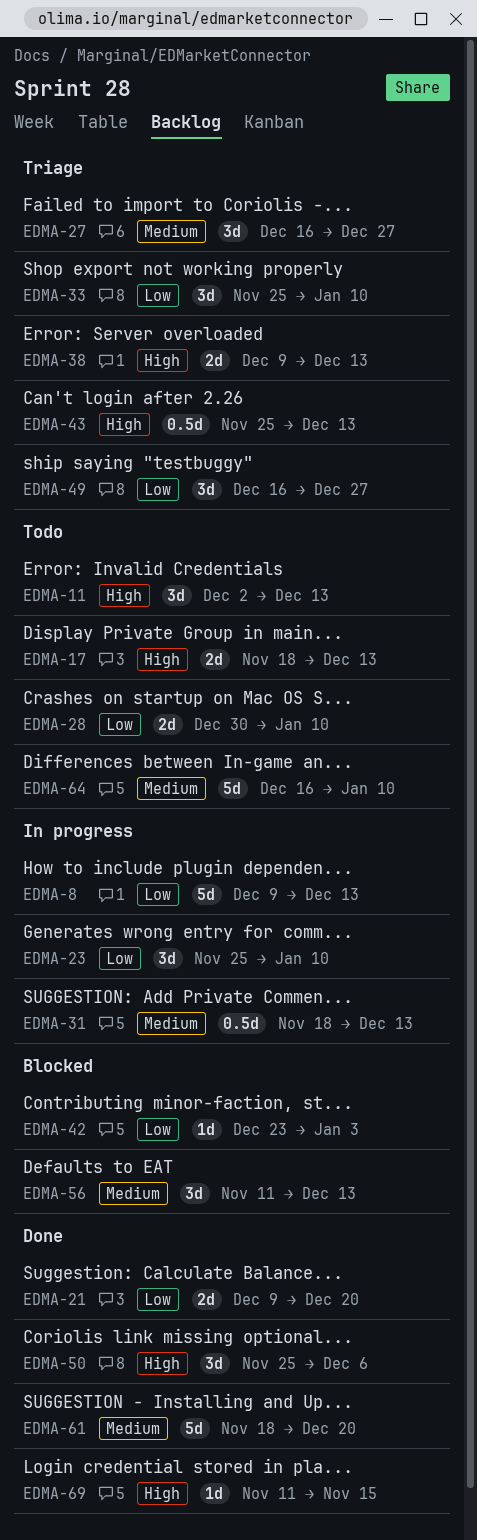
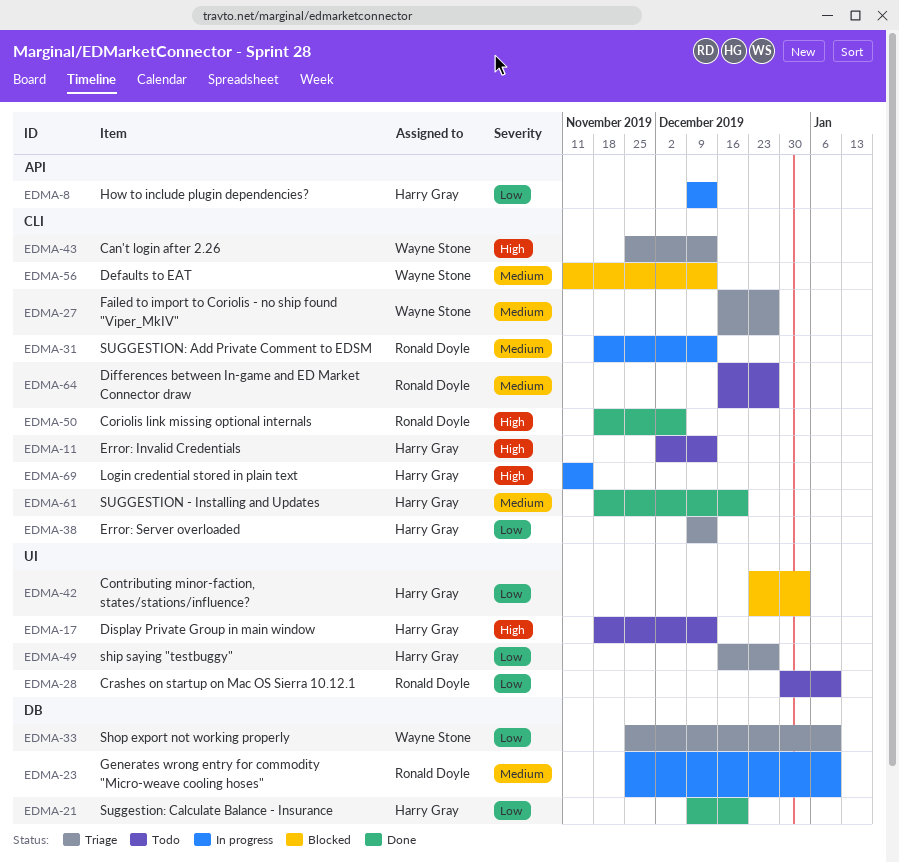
EDMA-23, priority: Low -> Medium
EDMA-38, priority: High -> Low
EDMA-50, start: Nov 25 -> Nov 18
EDMA-64, due: Jan 10 -> Dec 27
EDMA-69, status: Done -> In progress

